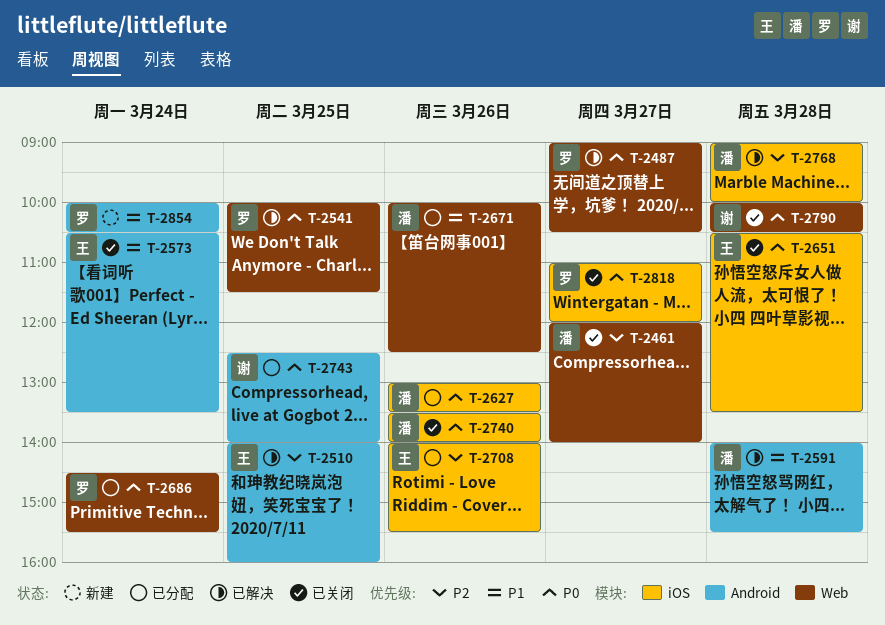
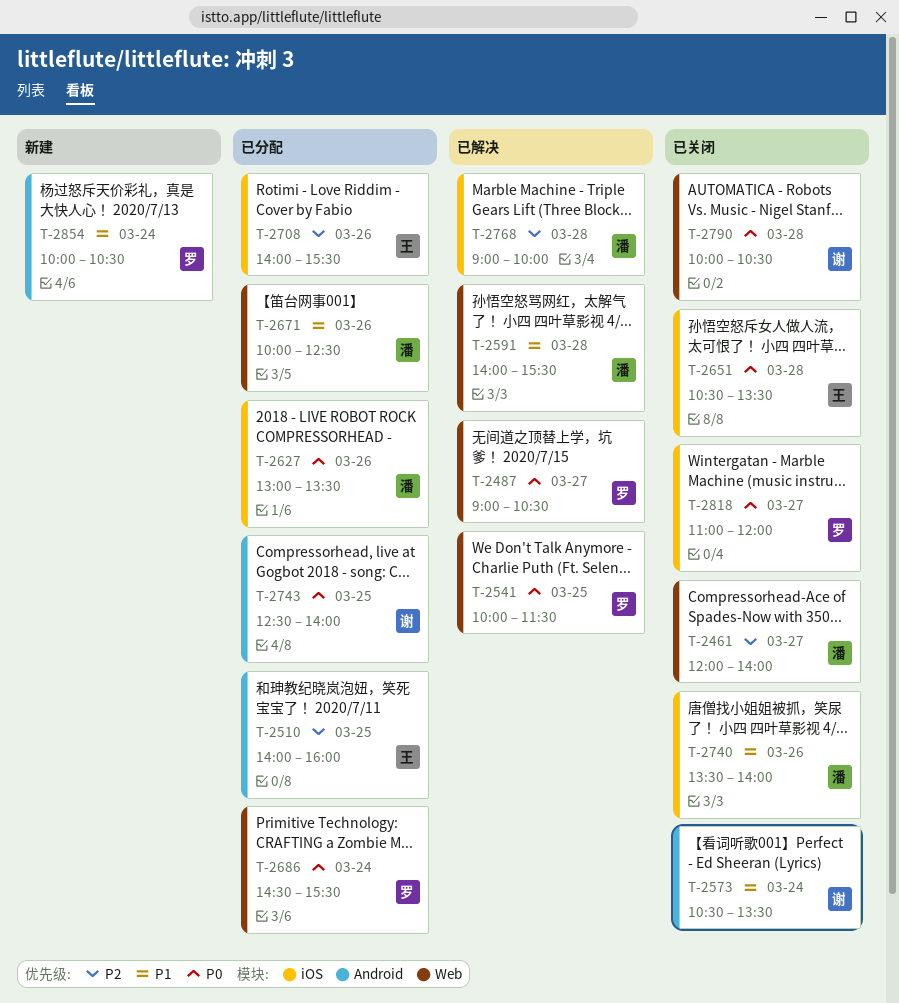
T-2510, status: 已解决 -> 已分配
T-2573, owner: 王 -> 谢
T-2591, label: Android -> Web
T-2740, priority: P0 -> P1

